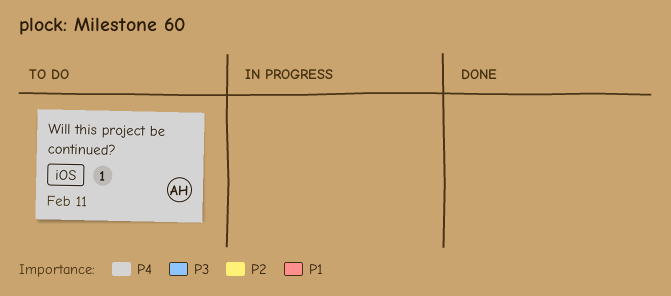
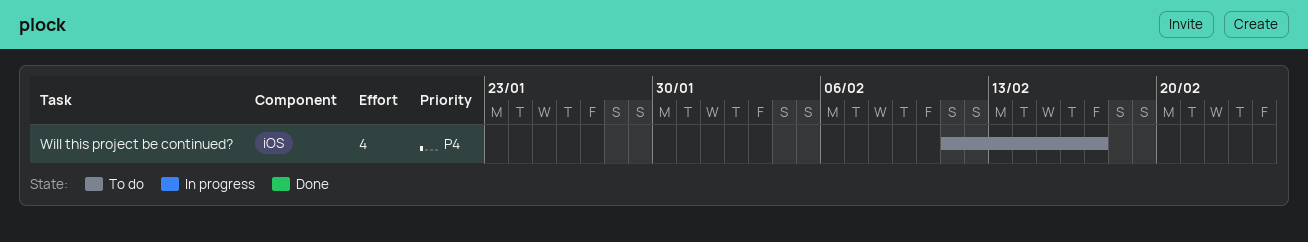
Will this project be continued?, estimate: 1 -> 4
Will this project be continued?, due: Feb 11 -> Feb 17

